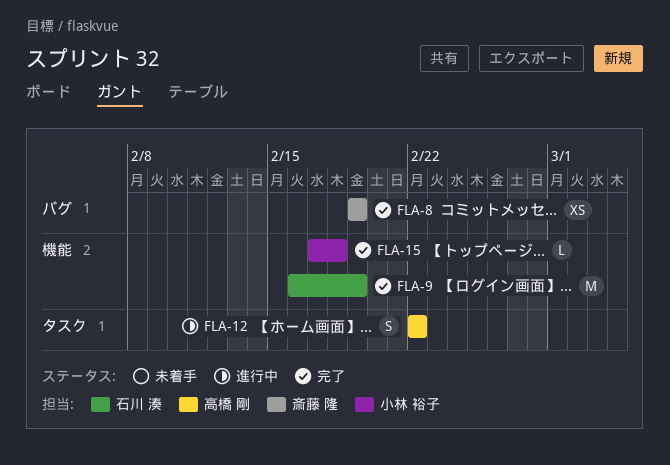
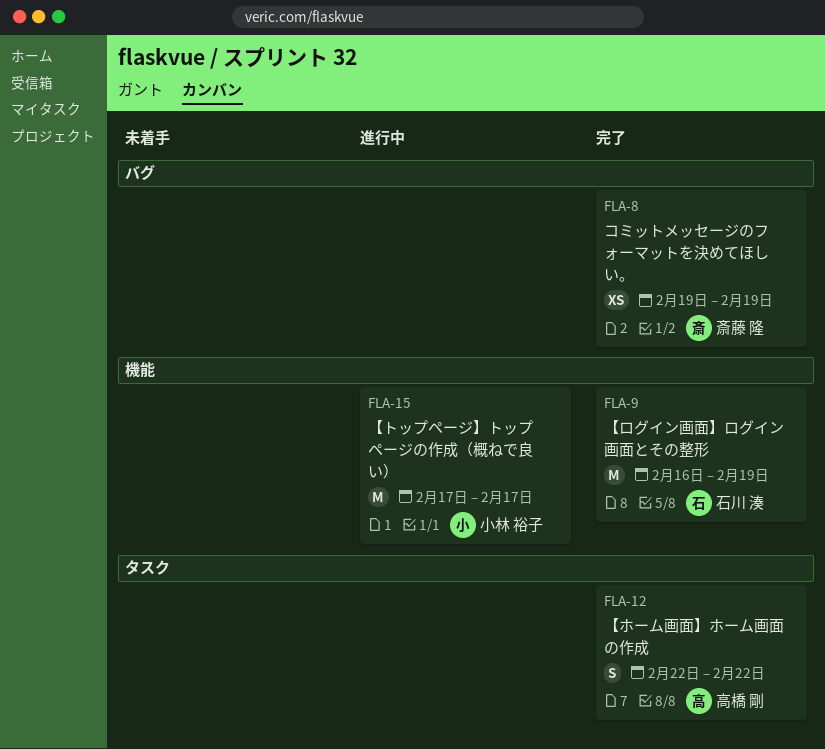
FLA-12, status: 進行中 -> 完了
FLA-15, status: 完了 -> 進行中
FLA-15, estimate: L -> M
FLA-15, due: Feb 18 -> Feb 17

